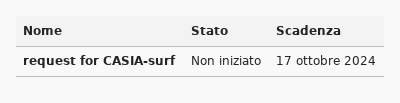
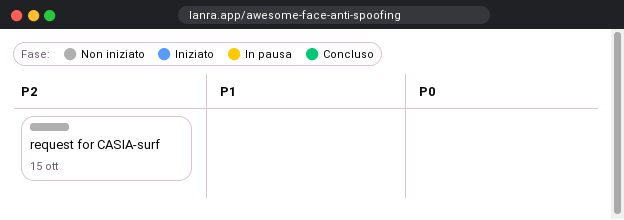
request for CASIA-surf, due: Oct 17 -> Oct 15

